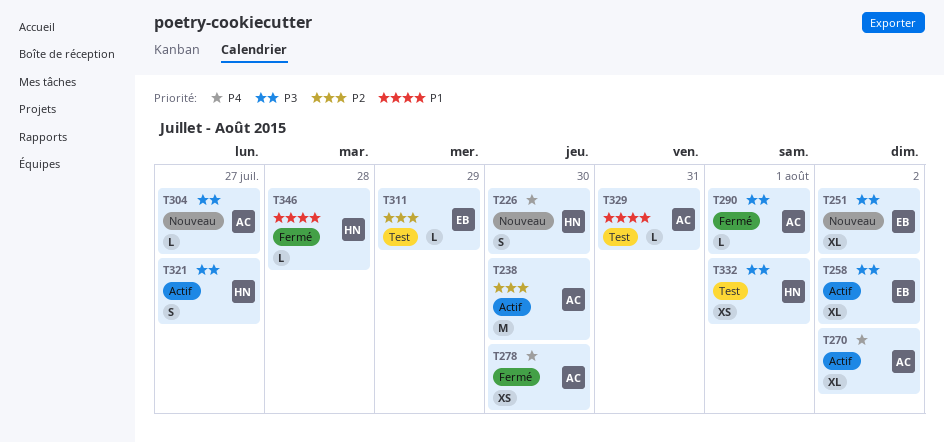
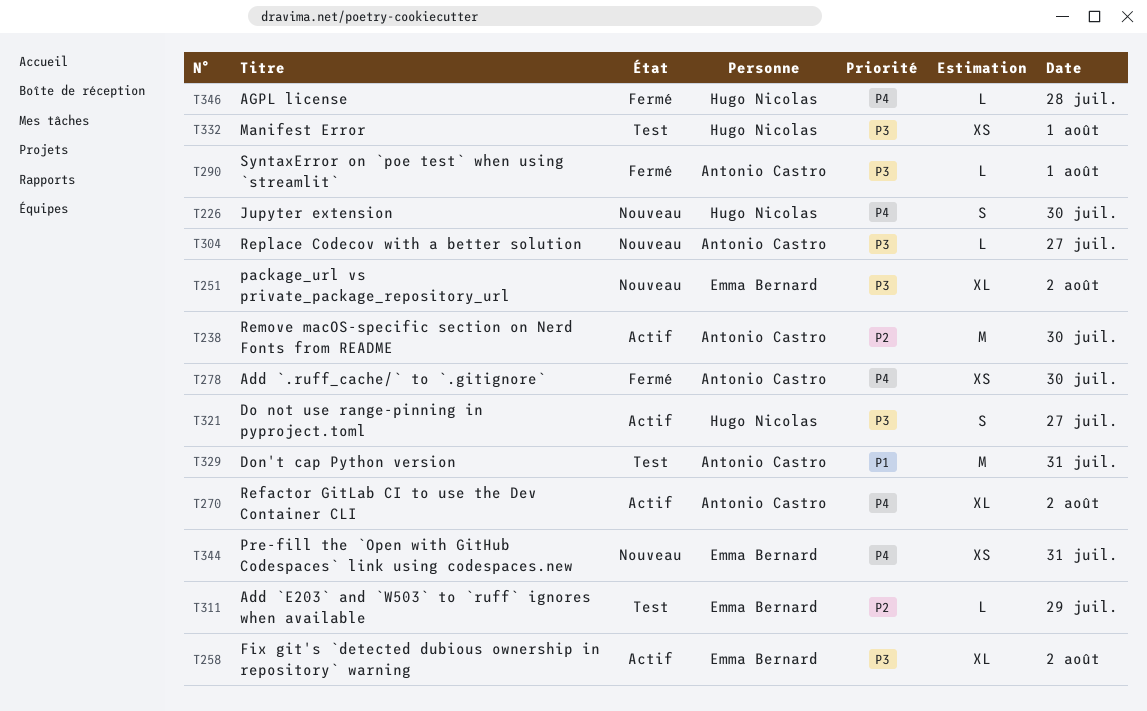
T329, estimate: L -> M
T344: none -> present
T346, priority: P1 -> P4

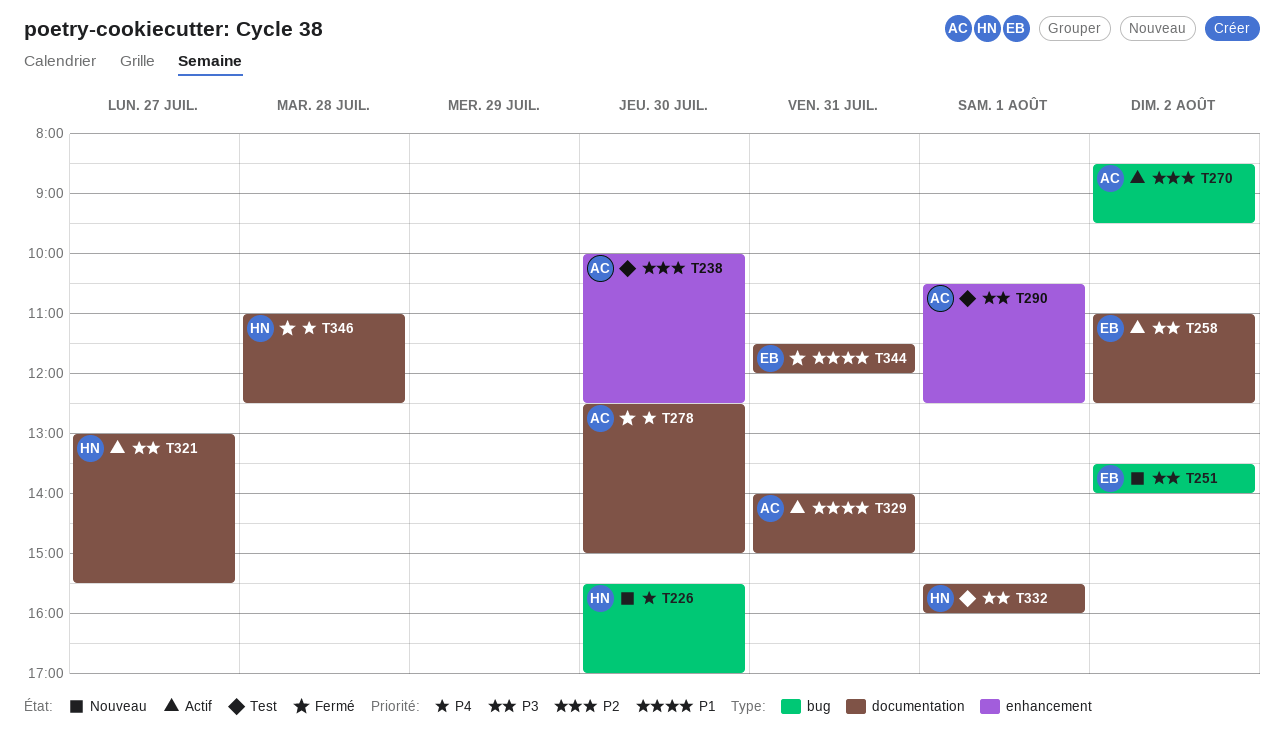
T238, status: Actif -> Test
T270, priority: P4 -> P2
T290, status: Fermé -> Test
T304: present -> none
T311: present -> none
T329, status: Test -> Actif
T344, status: Nouveau -> Fermé
T344, priority: P4 -> P1

